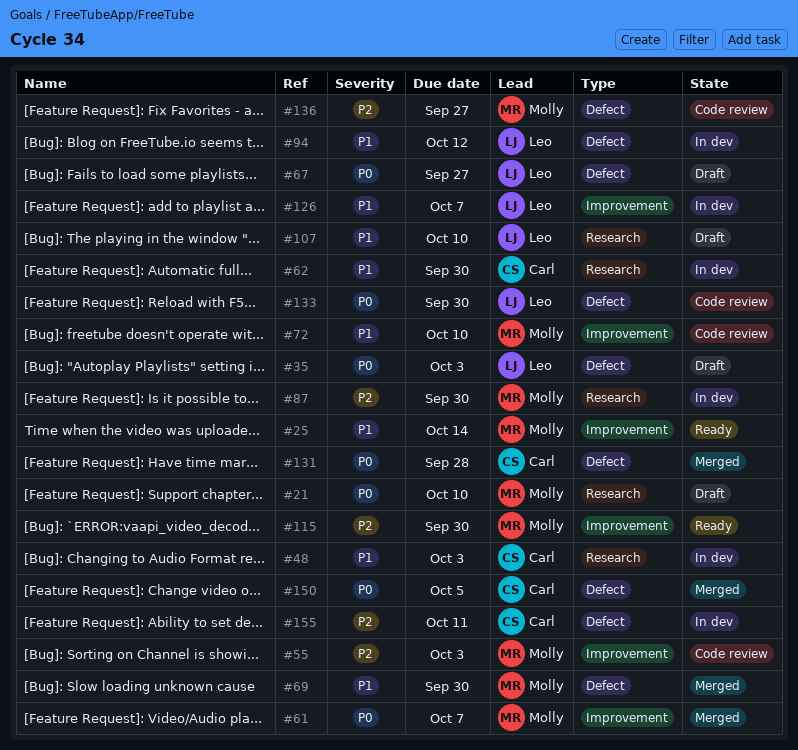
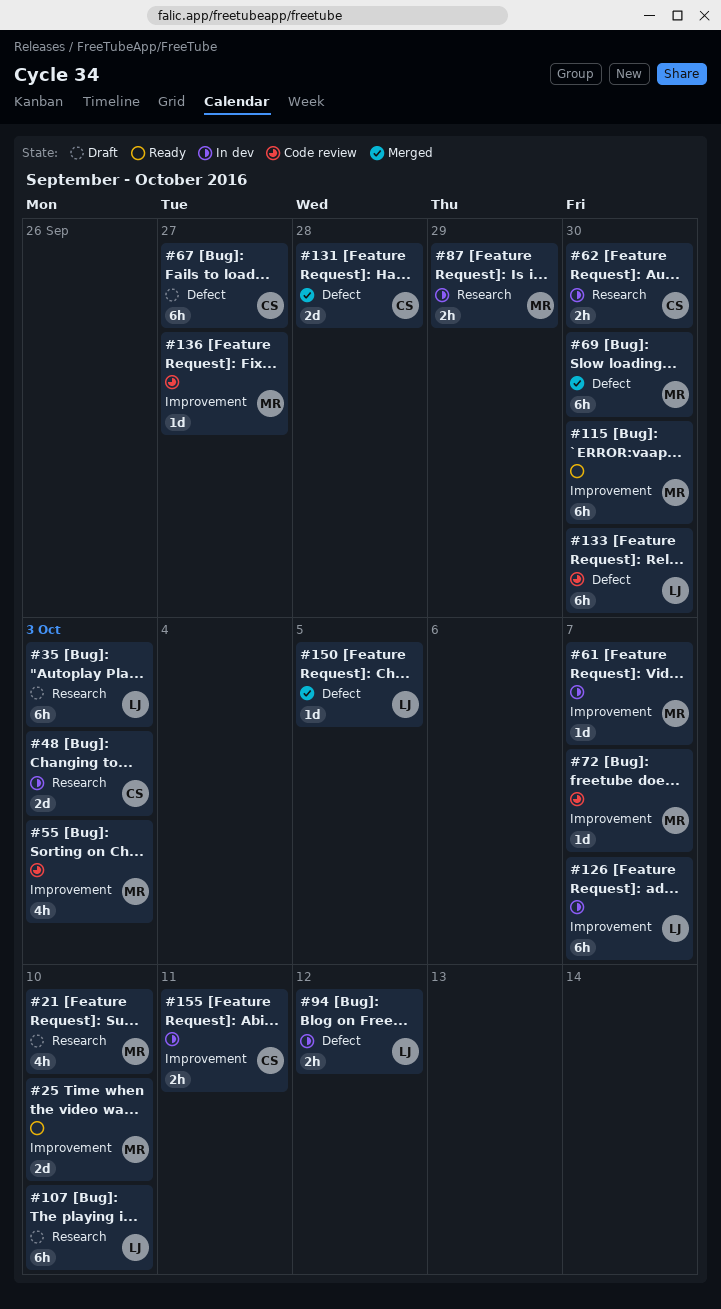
#25, due: Oct 14 -> Oct 10
#35, label: Defect -> Research
#61, status: Merged -> In dev
#67, owner: Leo -> Carl
#72, due: Oct 10 -> Oct 7
#87, due: Sep 30 -> Sep 29
#136, label: Defect -> Improvement
#150, owner: Carl -> Leo
#155, label: Defect -> Improvement

